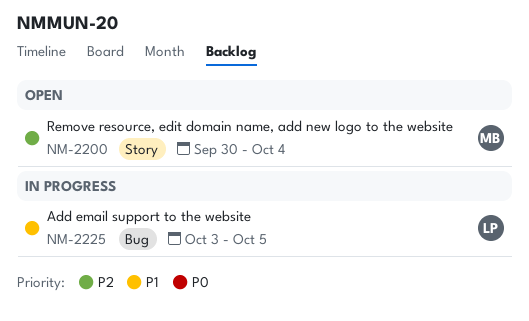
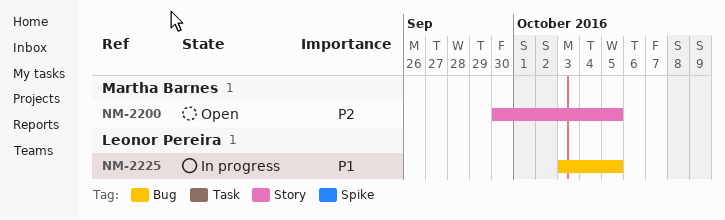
NM-2200, due: Oct 4 -> Oct 5

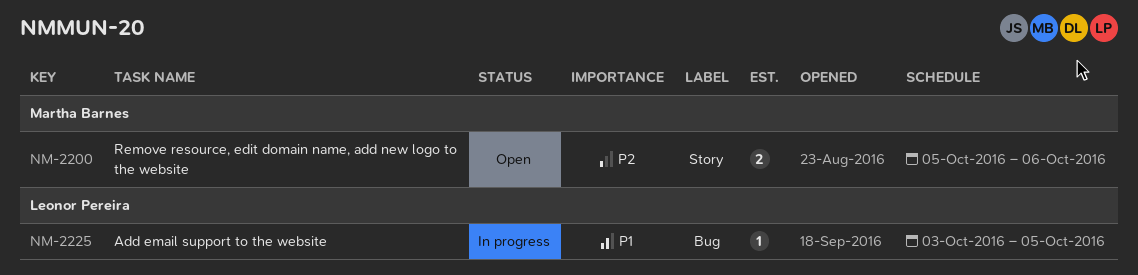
NM-2200, start: Sep 30 -> Oct 5
NM-2200, due: Oct 5 -> Oct 6

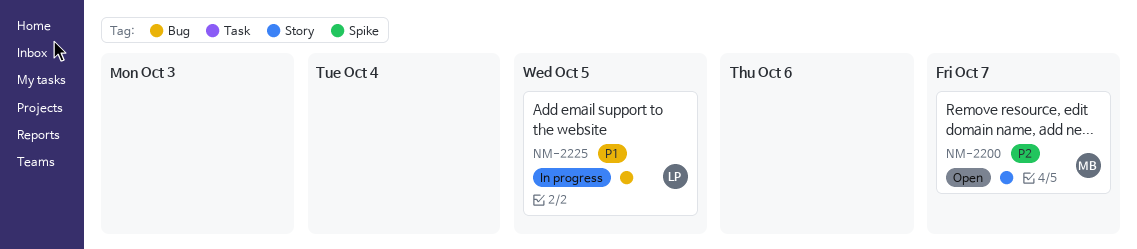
NM-2200, due: Oct 6 -> Oct 7

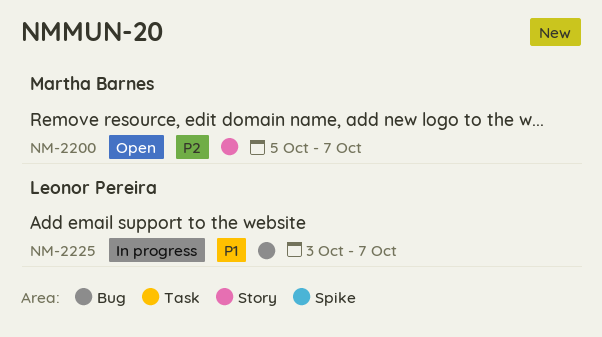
NM-2225, due: Oct 5 -> Oct 7

